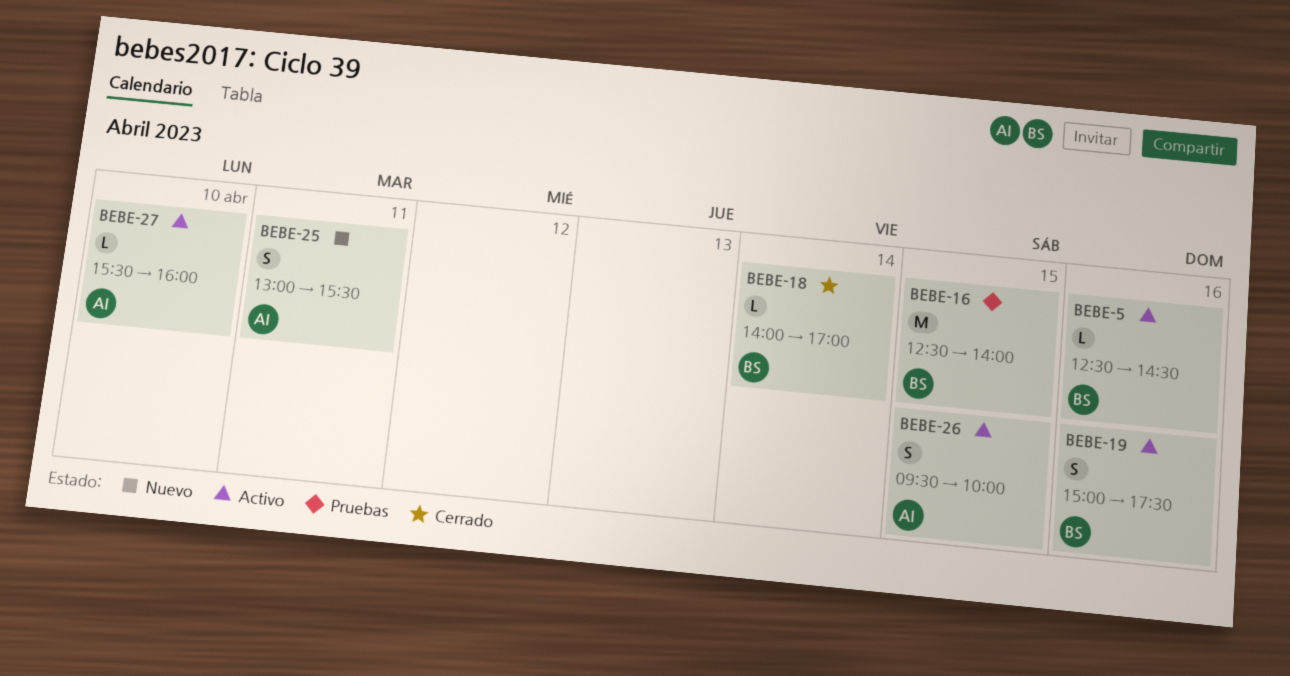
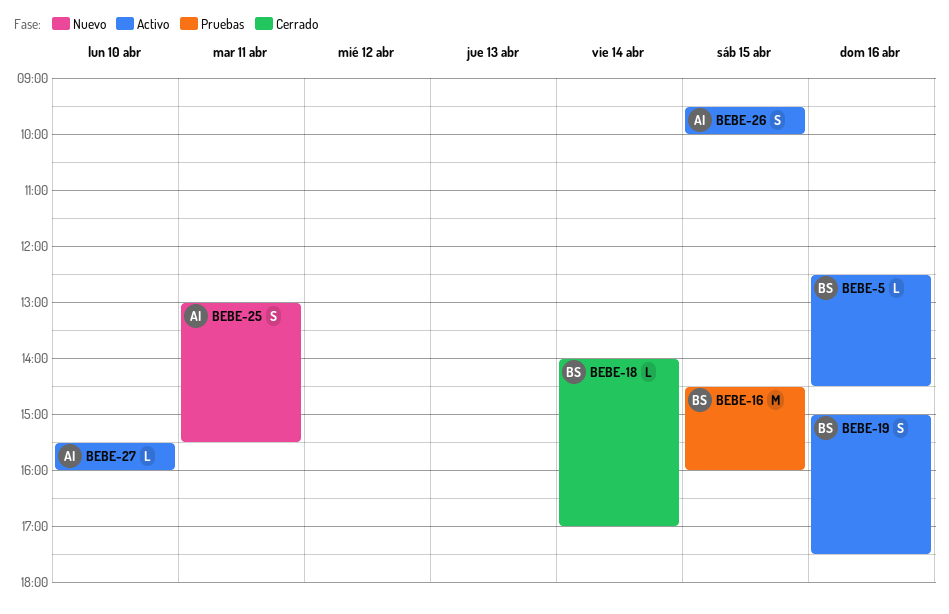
BEBE-16, begins: 12:30 -> 14:30
BEBE-16, ends: 14:00 -> 16:00

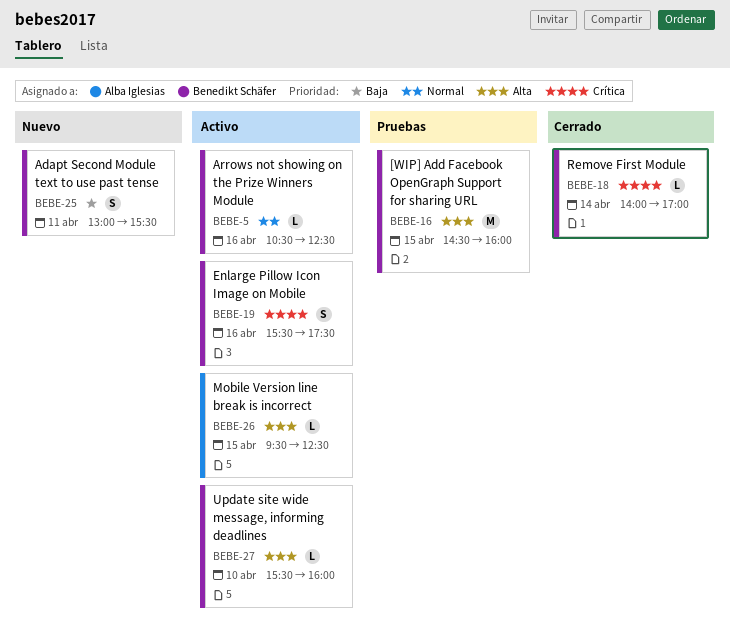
BEBE-5, begins: 12:30 -> 10:30
BEBE-5, ends: 14:30 -> 12:30
BEBE-19, begins: 15:00 -> 15:30
BEBE-25, owner: Alba Iglesias -> Benedikt Schäfer
BEBE-26, estimate: S -> L
BEBE-26, ends: 10:00 -> 12:30
BEBE-27, owner: Alba Iglesias -> Benedikt Schäfer

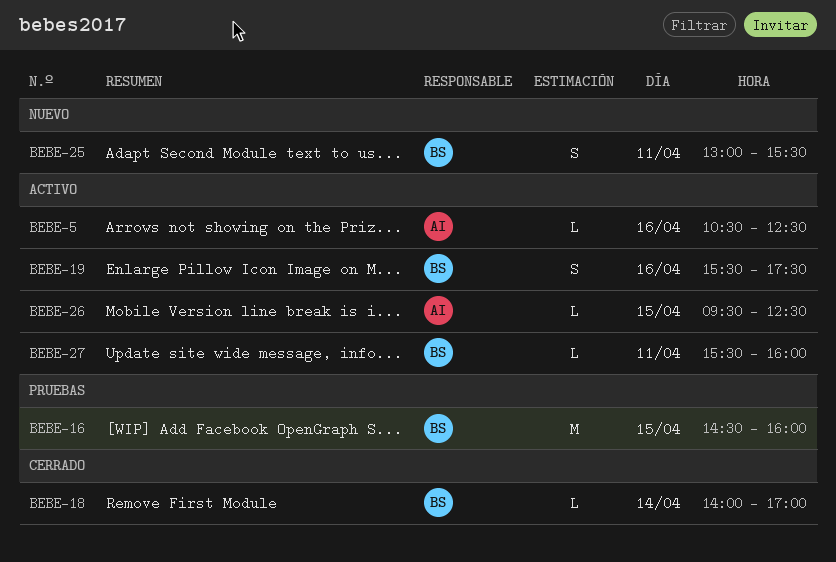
BEBE-5, owner: Benedikt Schäfer -> Alba Iglesias
BEBE-27, day: Apr 10 -> Apr 11

